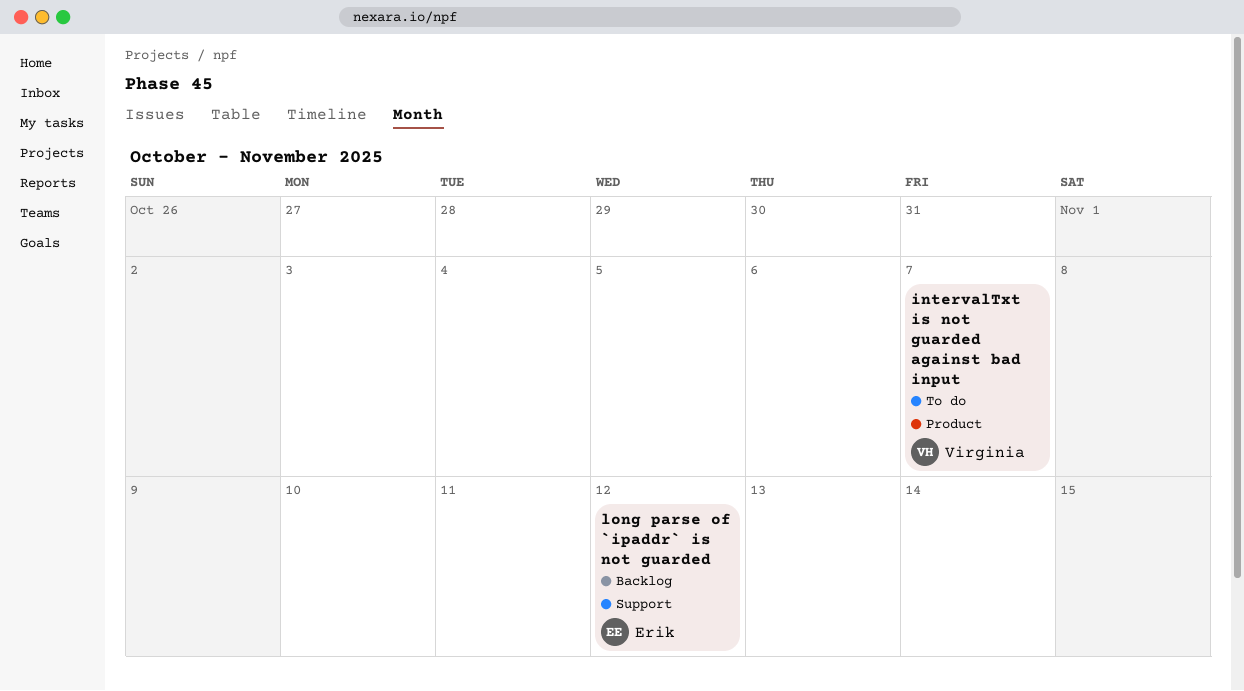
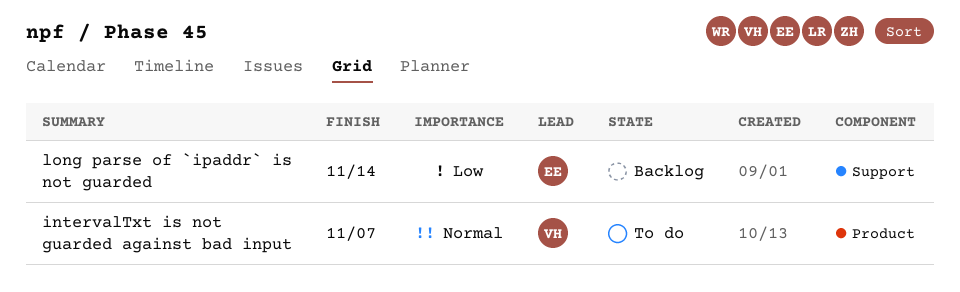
long parse of `ipaddr` is not guarded, due: Nov 12 -> Nov 14

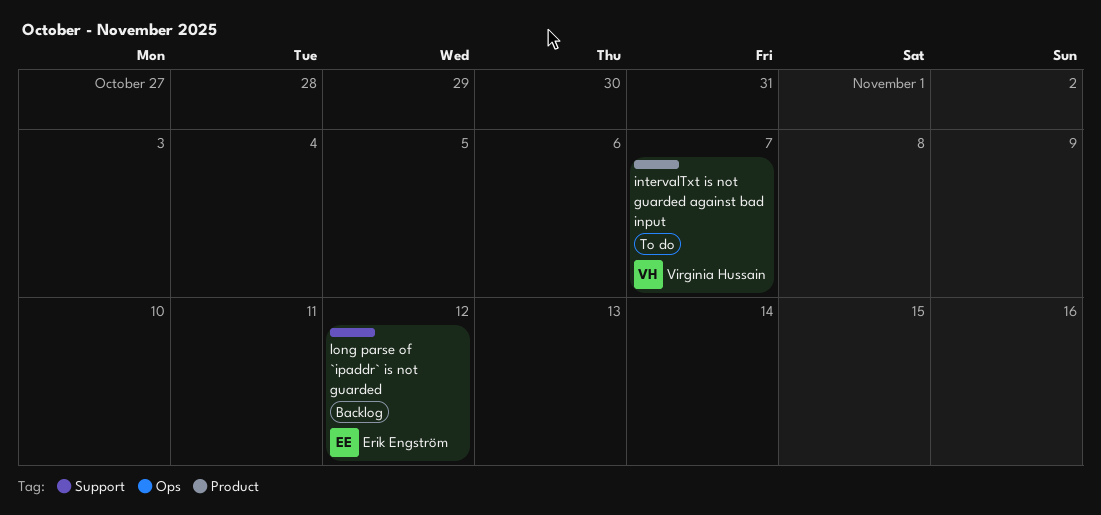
long parse of `ipaddr` is not guarded, due: Nov 14 -> Nov 12

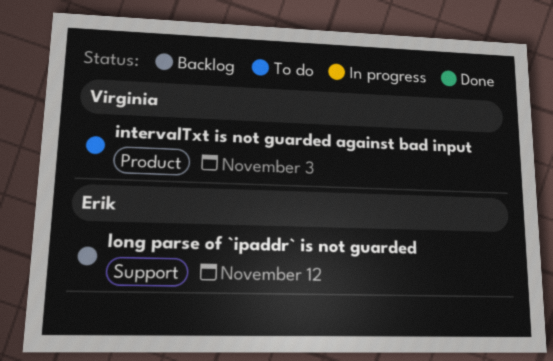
intervalTxt is not guarded against bad input, due: Nov 7 -> Nov 3

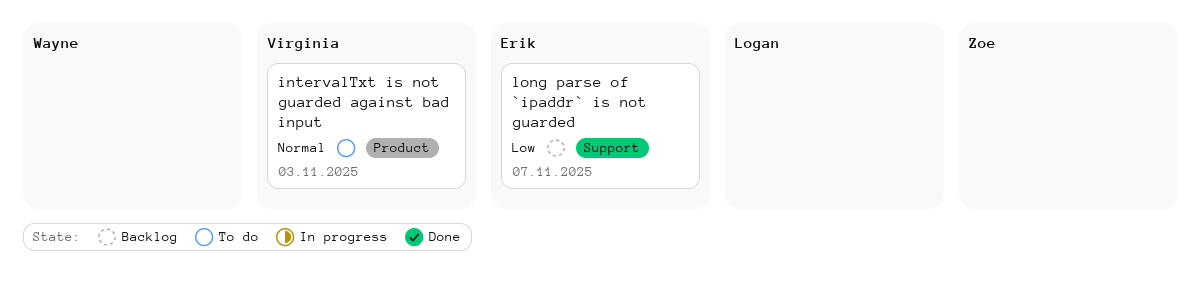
long parse of `ipaddr` is not guarded, due: Nov 12 -> Nov 7

